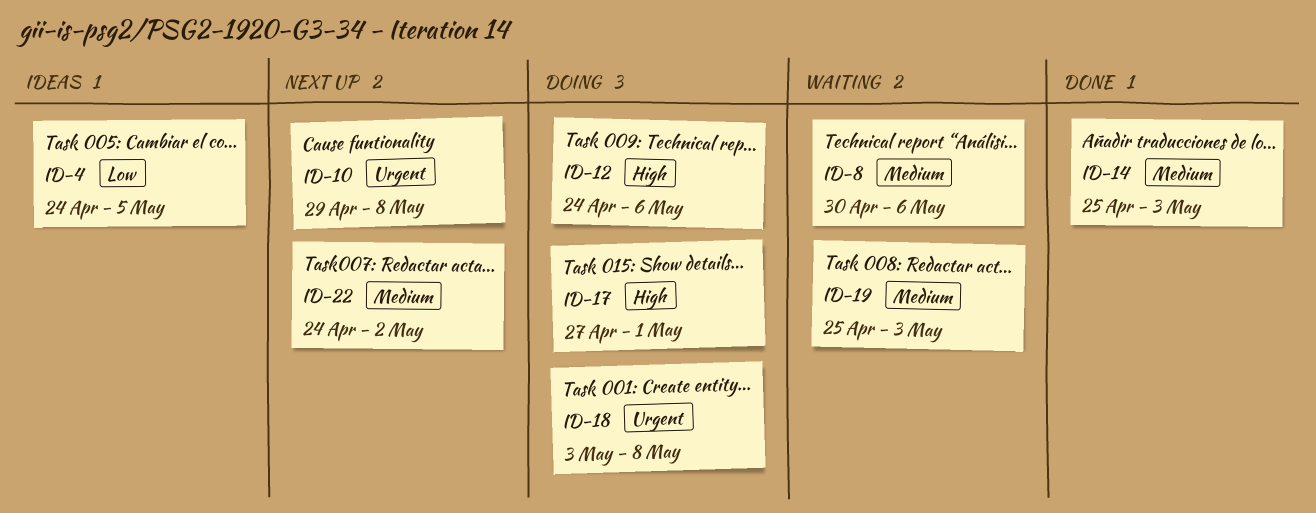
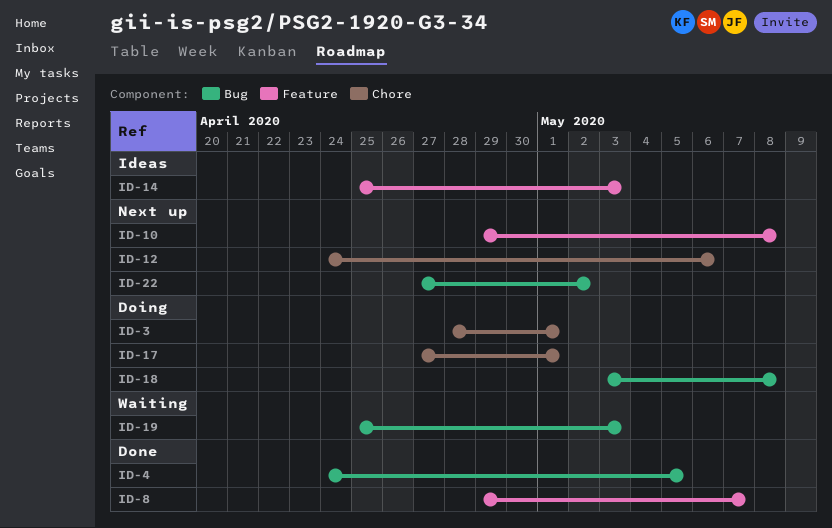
ID-3: none -> present
ID-4, status: Ideas -> Done
ID-8, status: Waiting -> Done
ID-8, start: Apr 30 -> Apr 29
ID-8, due: May 6 -> May 7
ID-12, status: Doing -> Next up
ID-14, status: Done -> Ideas
ID-22, start: Apr 24 -> Apr 27

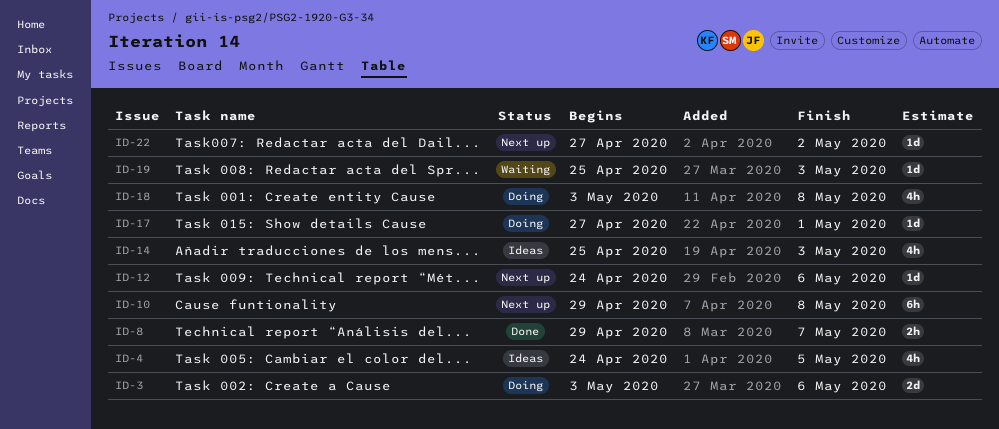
ID-3, start: Apr 28 -> May 3
ID-3, due: May 1 -> May 6
ID-4, status: Done -> Ideas

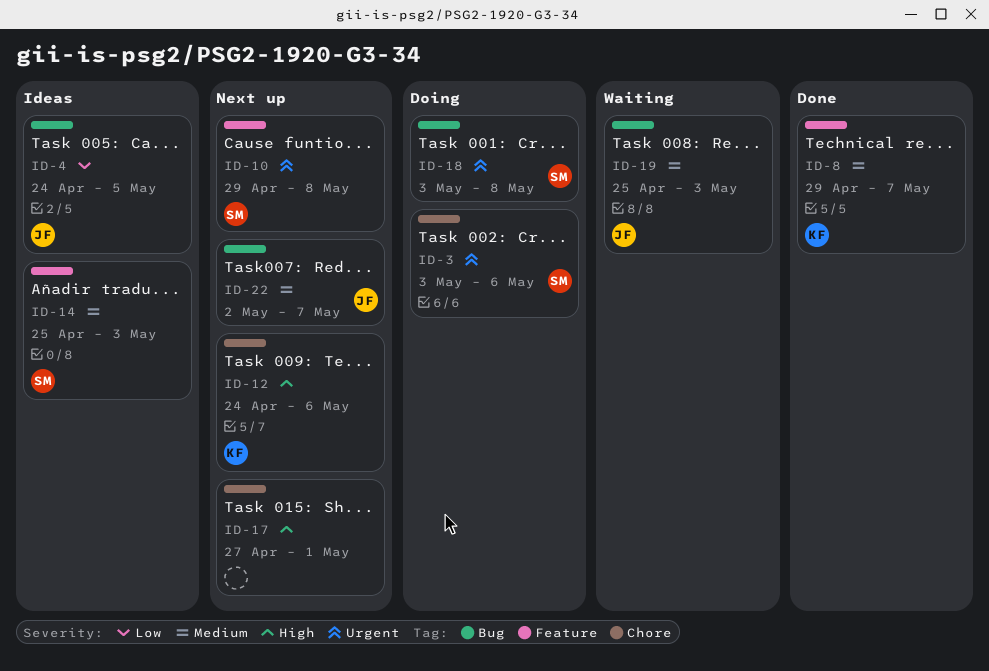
ID-17, status: Doing -> Next up
ID-22, start: Apr 27 -> May 2
ID-22, due: May 2 -> May 7

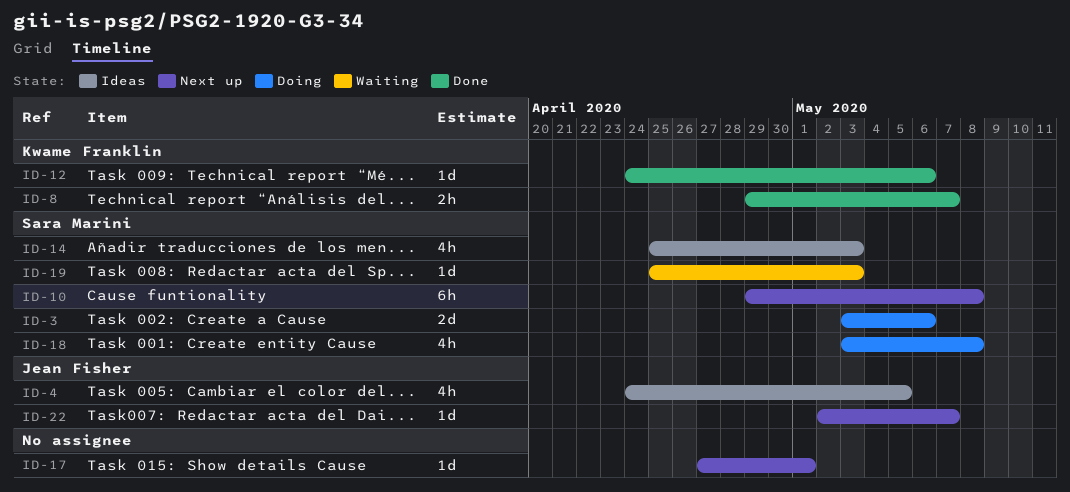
ID-12, status: Next up -> Done
ID-19, owner: Jean Fisher -> Sara Marini

